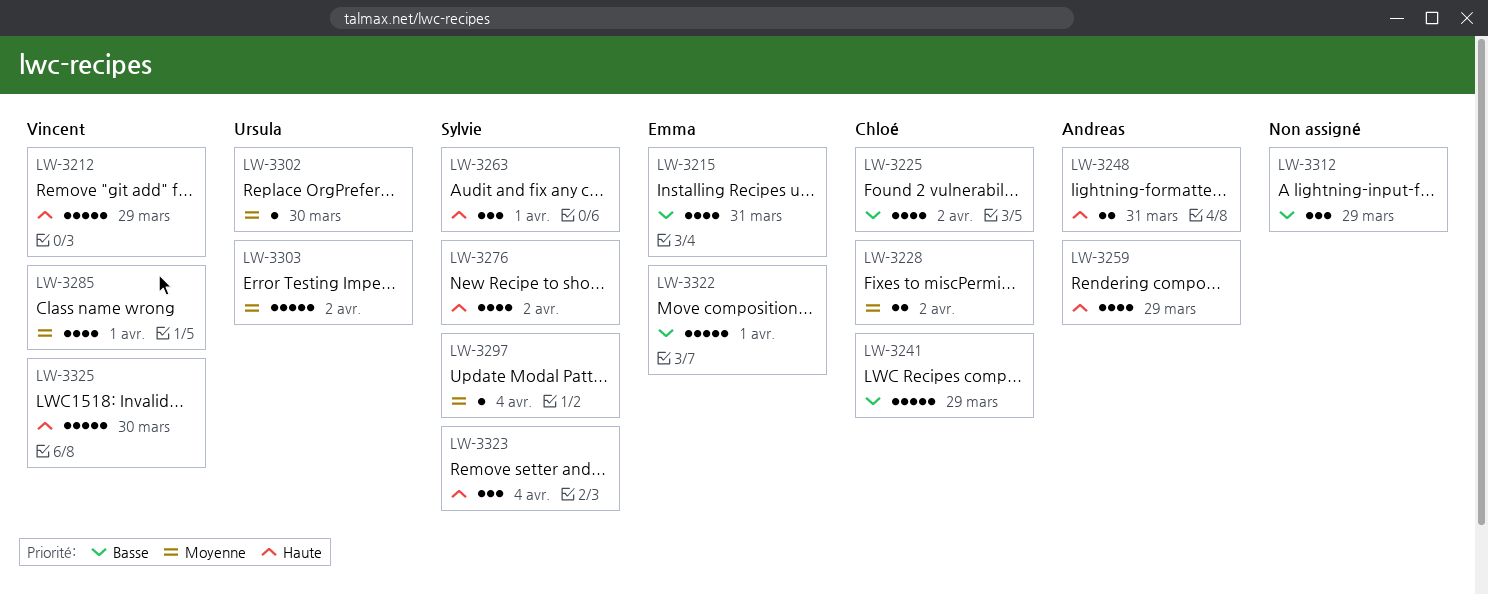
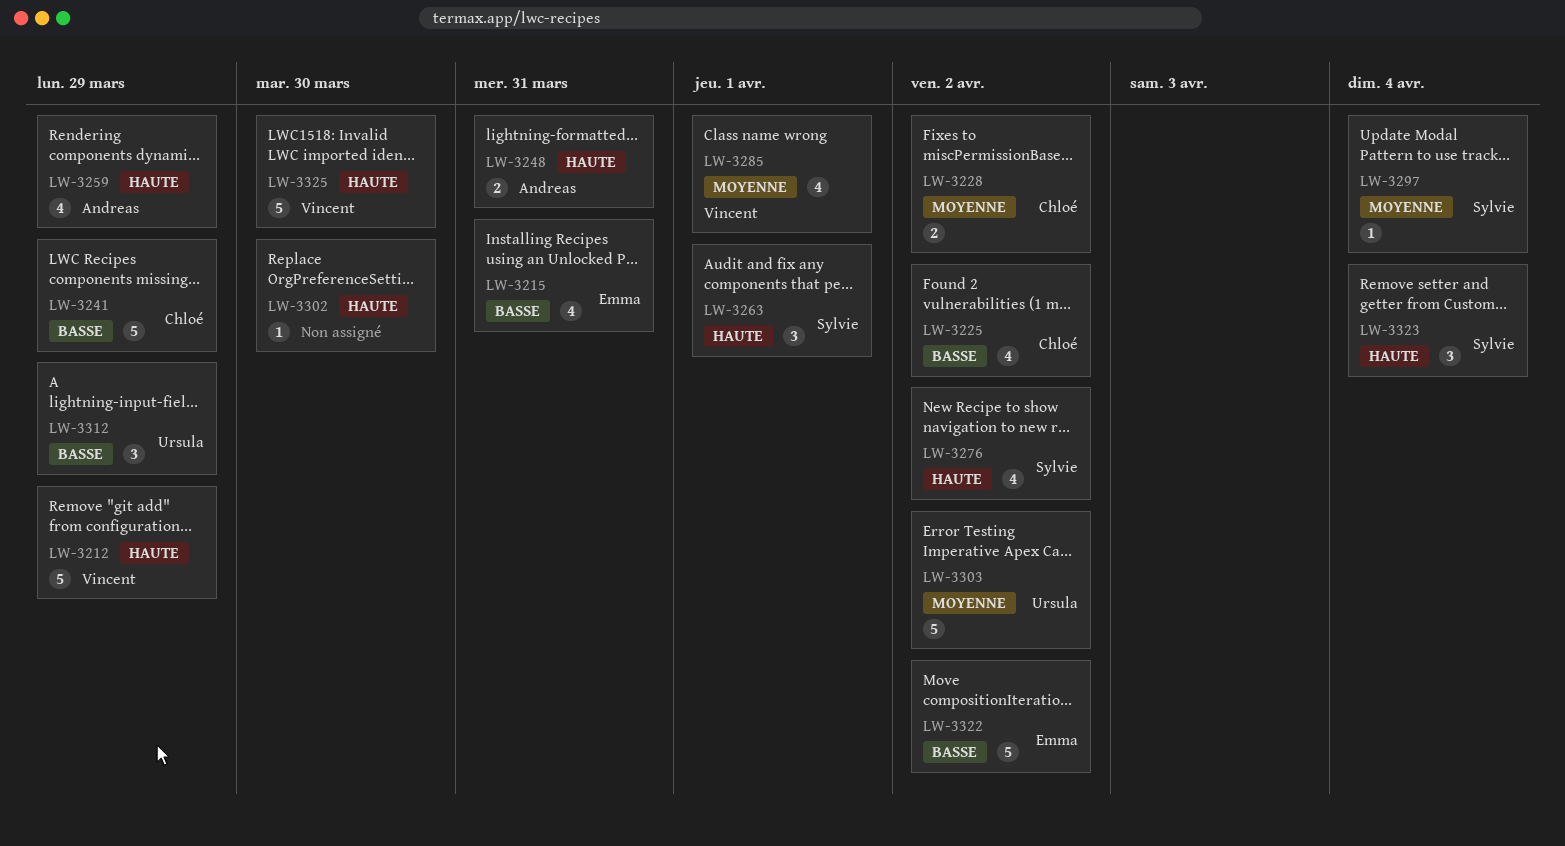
LW-3302, owner: Ursula -> none
LW-3302, priority: Moyenne -> Haute
LW-3312, owner: none -> Ursula
LW-3322, due: Apr 1 -> Apr 2

